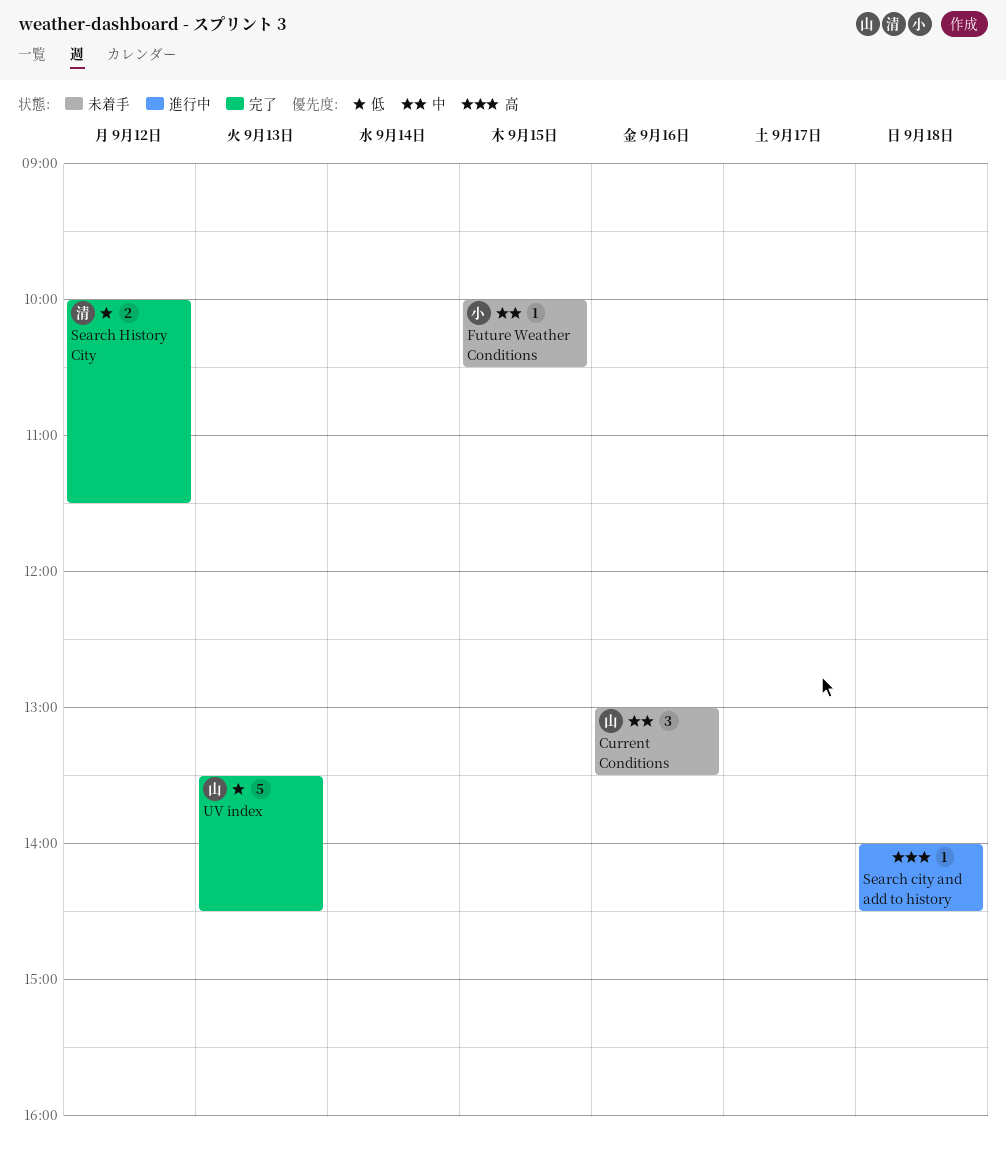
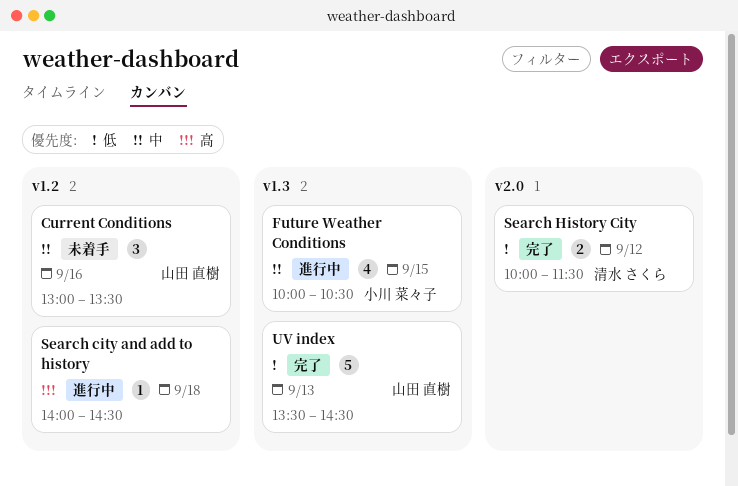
Future Weather Conditions, status: 未着手 -> 進行中
Future Weather Conditions, estimate: 1 -> 4

